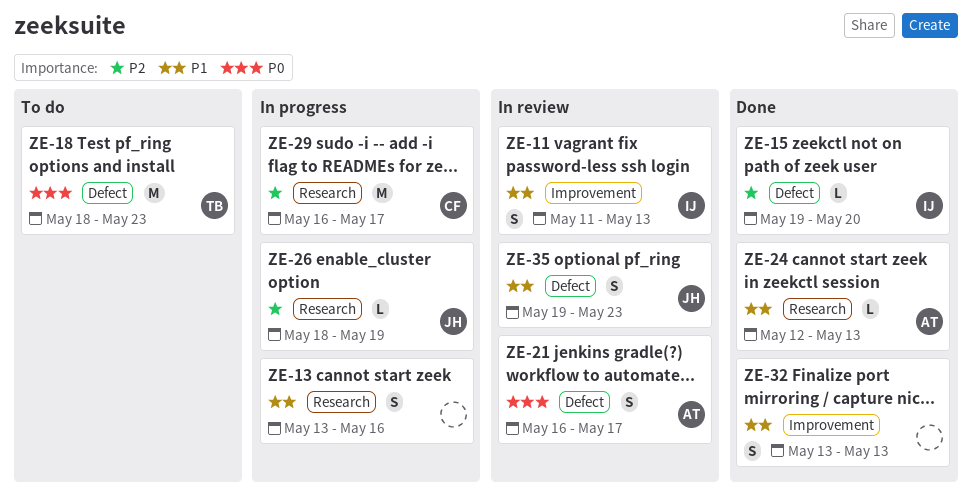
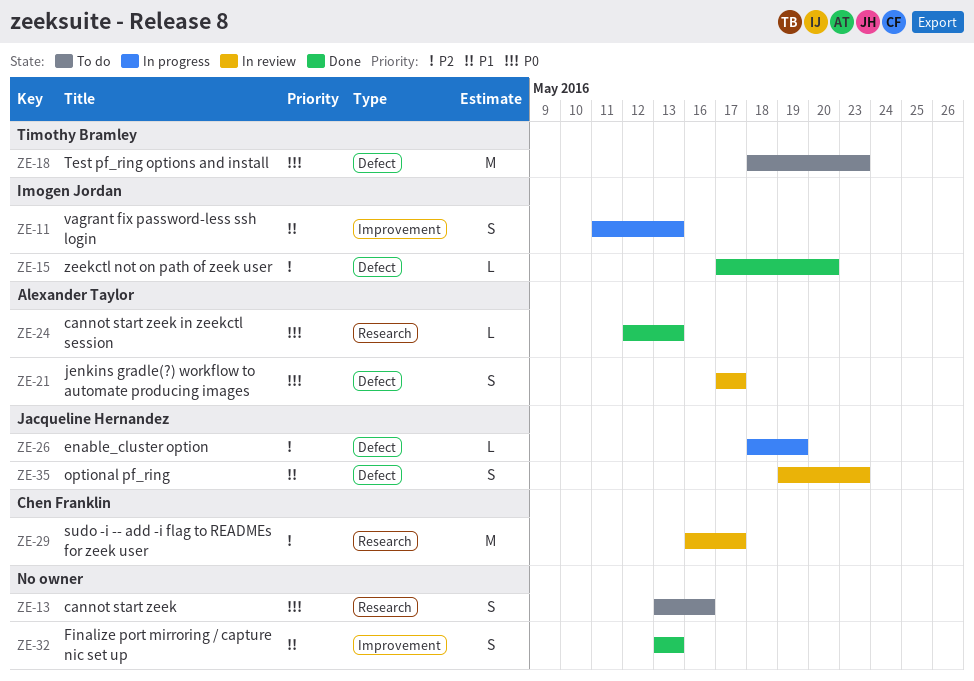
ZE-11, status: In review -> In progress
ZE-13, status: In progress -> To do
ZE-13, priority: P1 -> P0
ZE-15, start: May 19 -> May 17
ZE-21, start: May 16 -> May 17
ZE-24, priority: P1 -> P0
ZE-26, label: Research -> Defect
ZE-29, status: In progress -> In review

